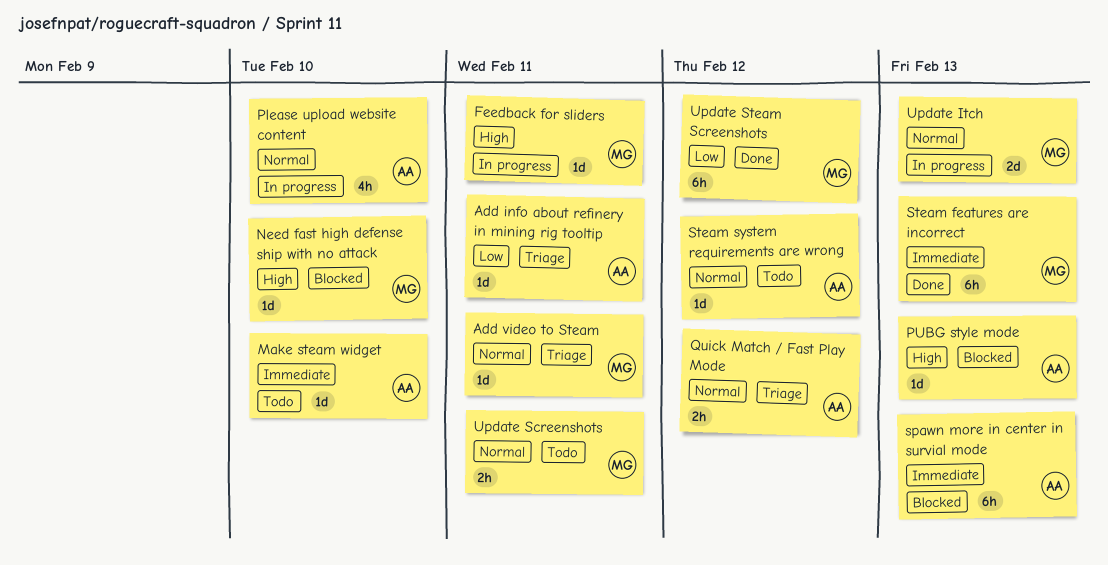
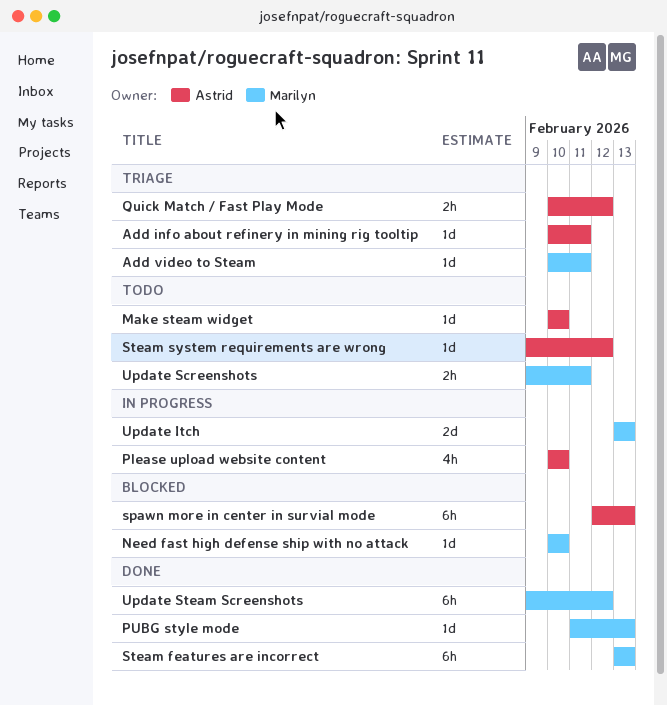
Feedback for sliders: present -> none
PUBG style mode, status: Blocked -> Done
PUBG style mode, owner: Astrid -> Marilyn

